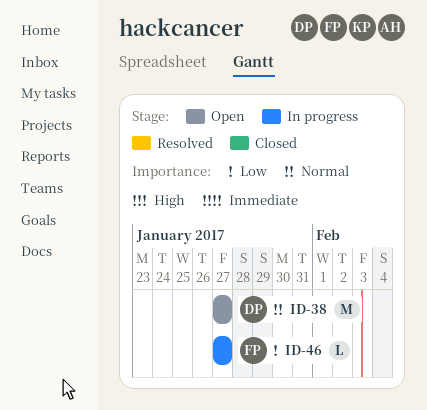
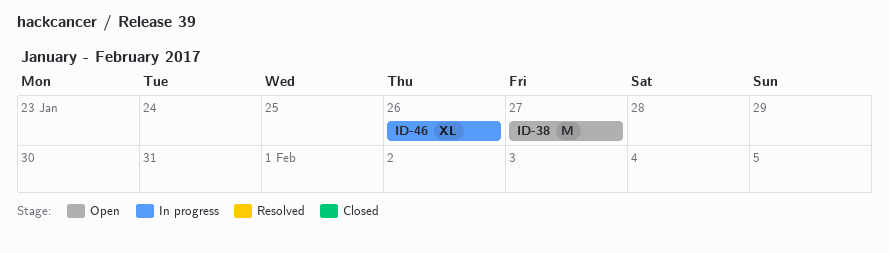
ID-46, estimate: L -> XL
ID-46, start: Jan 27 -> Jan 26
ID-46, due: Jan 27 -> Jan 26

